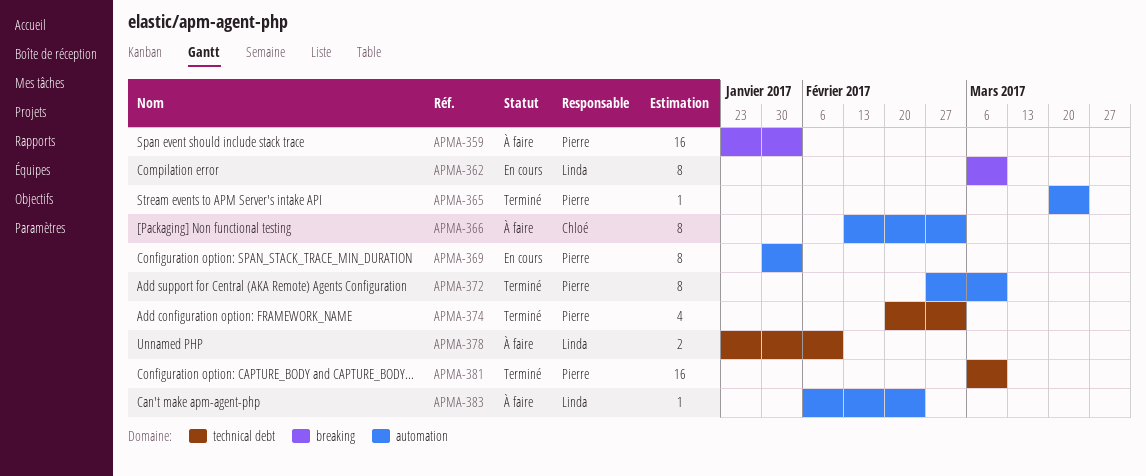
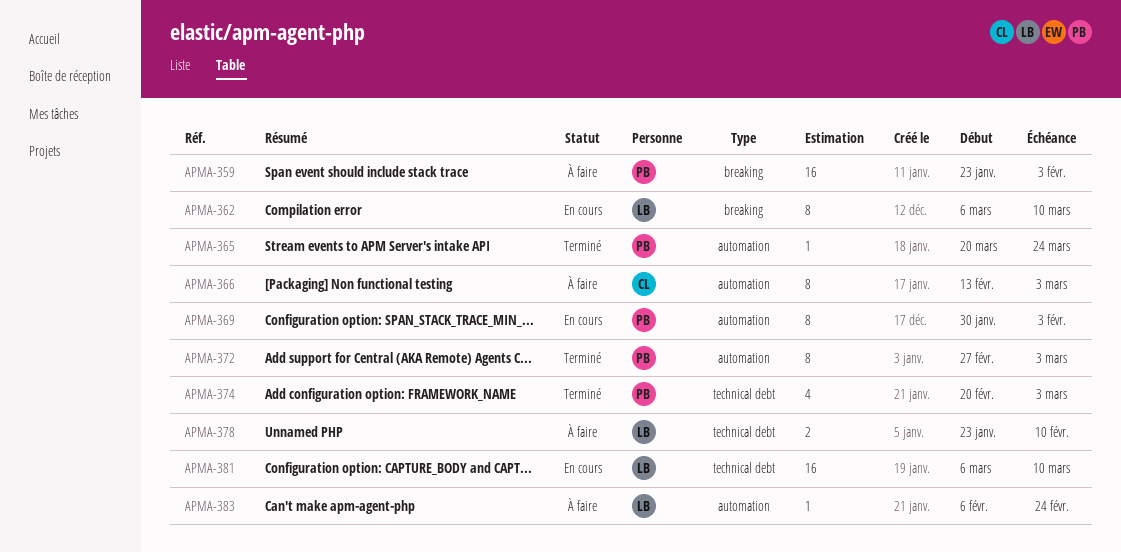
APMA-372, due: Mar 10 -> Mar 3
APMA-381, status: Terminé -> En cours
APMA-381, owner: Pierre -> Linda

